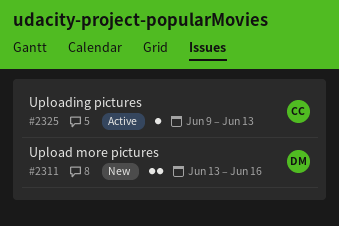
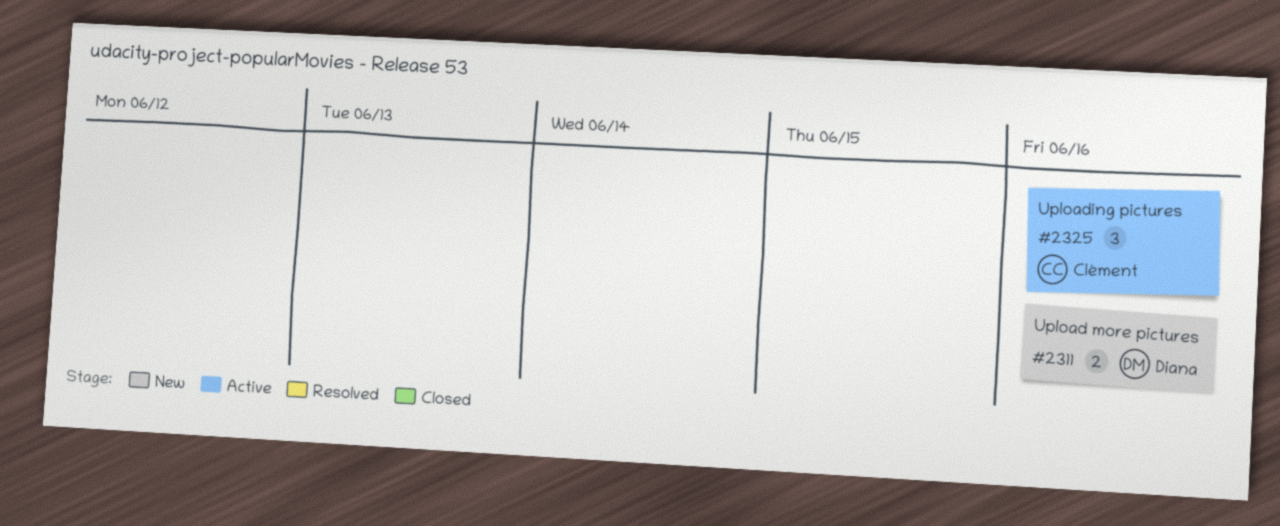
#2325, estimate: 1 -> 3
#2325, due: Jun 13 -> Jun 16

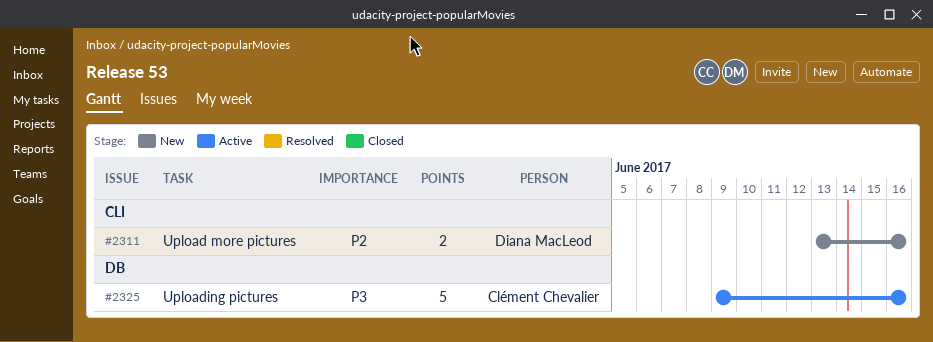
#2325, estimate: 3 -> 5

